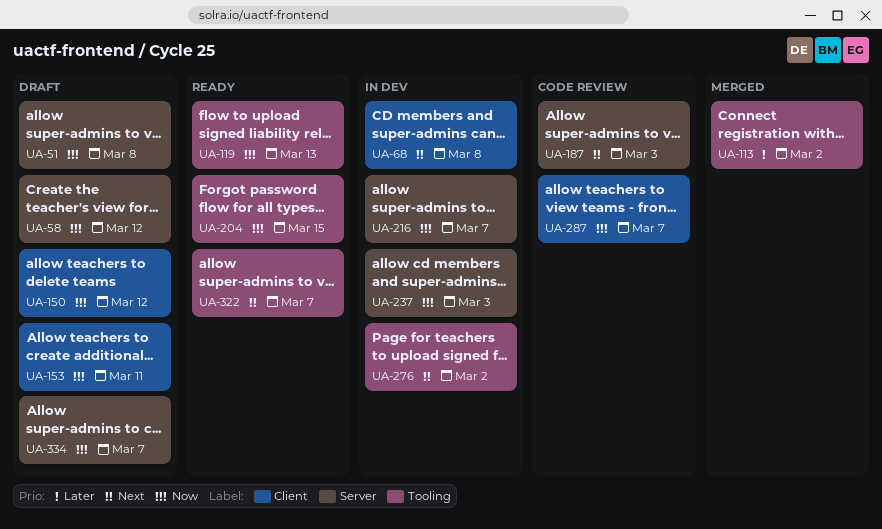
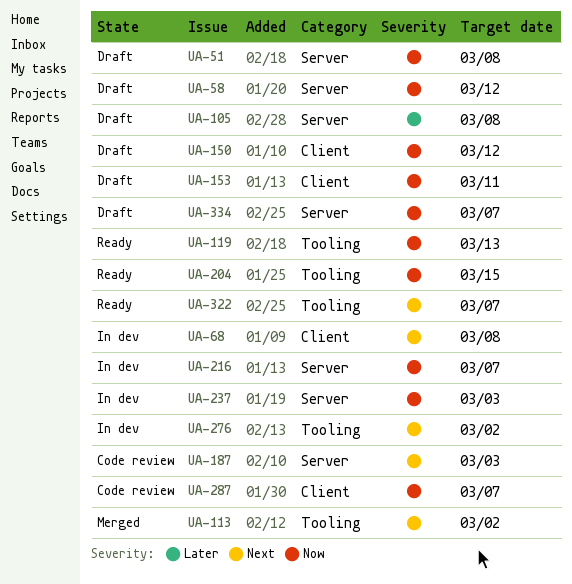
UA-105: none -> present
UA-113, priority: Later -> Next

